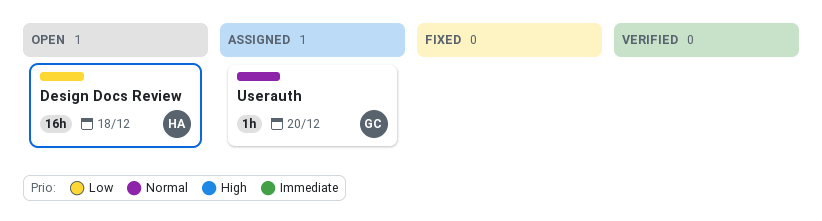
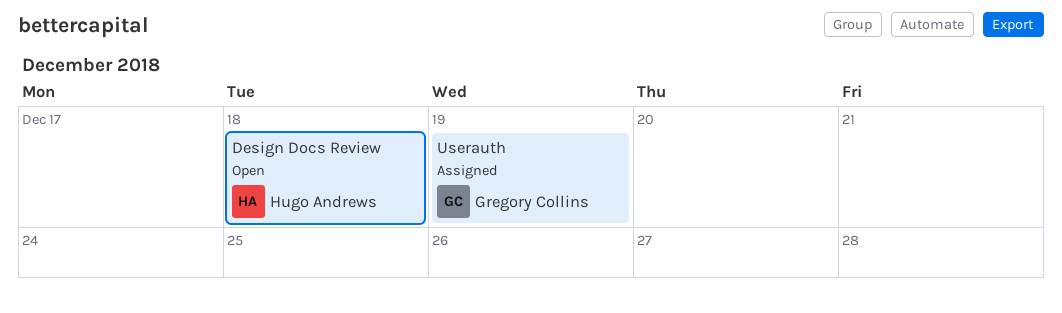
Userauth, due: Dec 20 -> Dec 19

